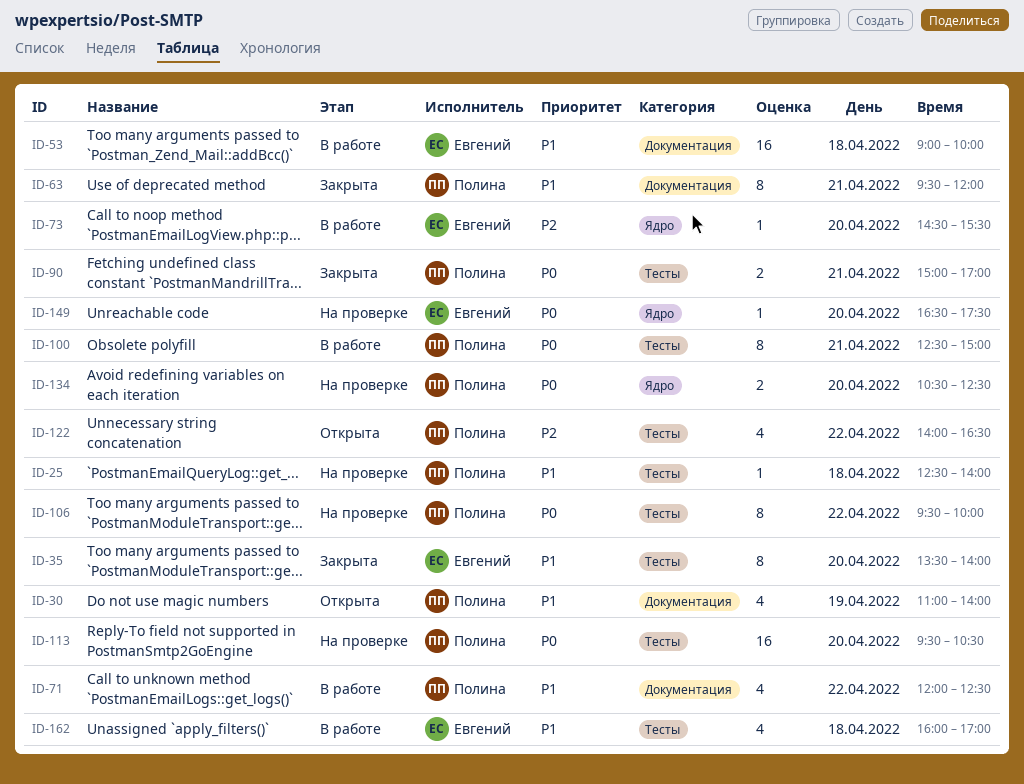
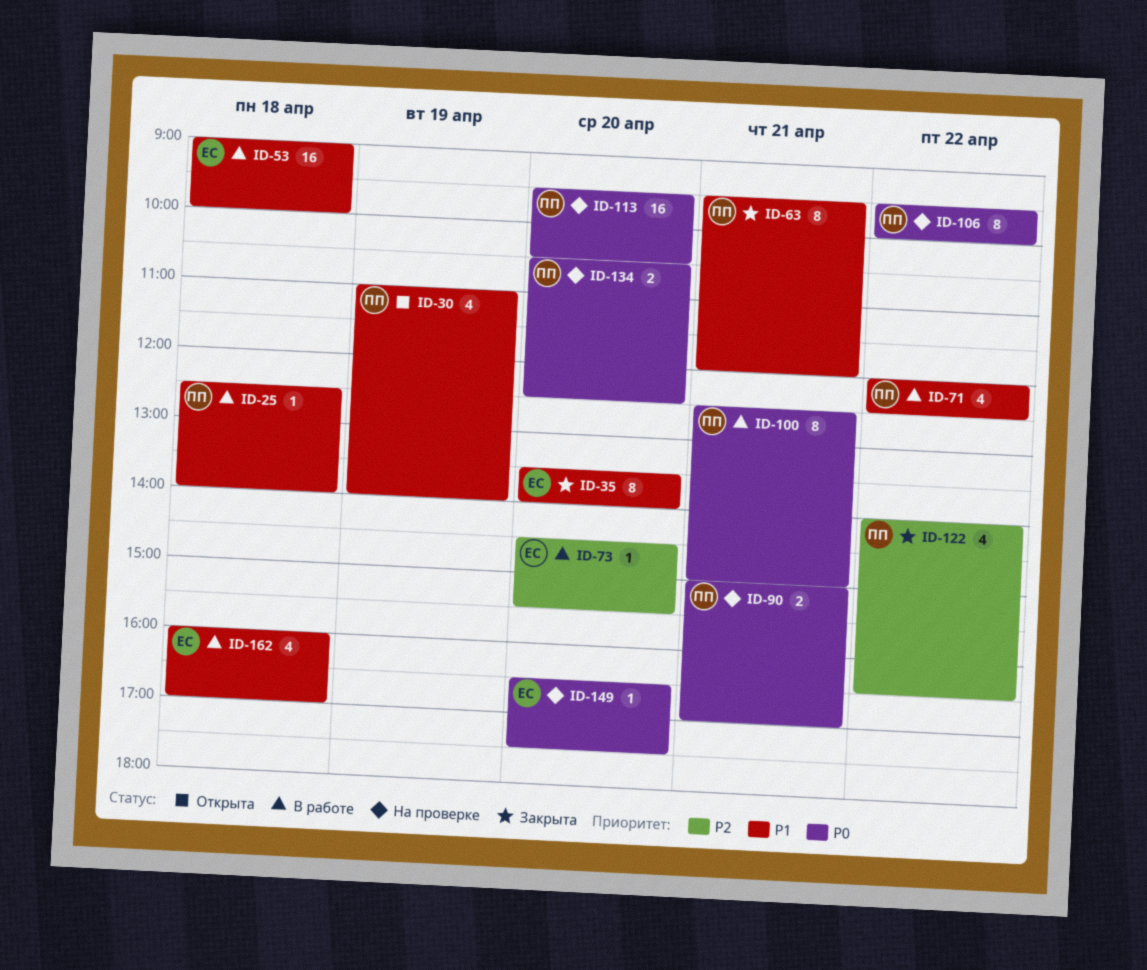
ID-25, status: На проверке -> В работе
ID-90, status: Закрыта -> На проверке
ID-122, status: Открыта -> Закрыта

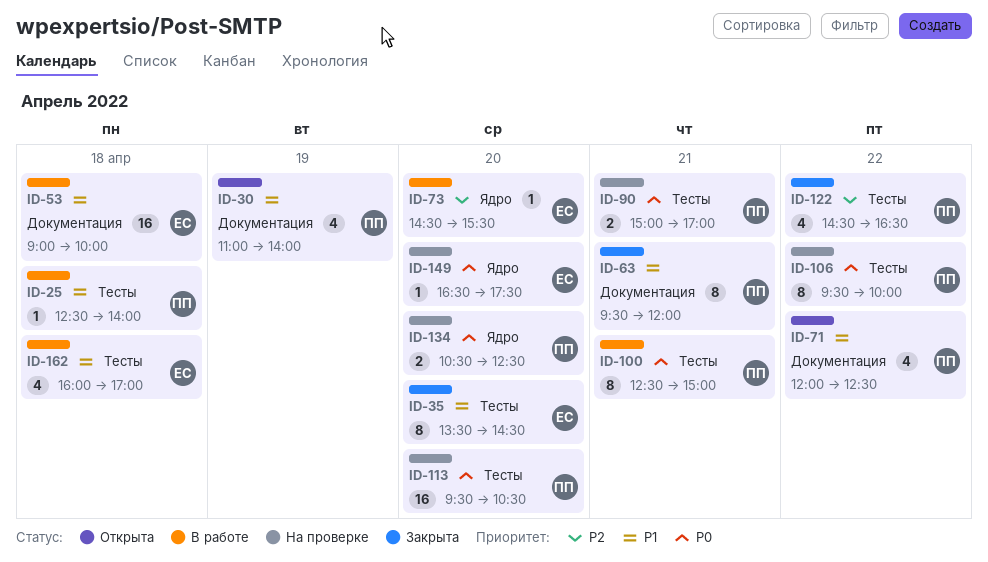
ID-35, ends: 14:00 -> 14:30
ID-71, status: В работе -> Открыта
ID-122, begins: 14:00 -> 14:30

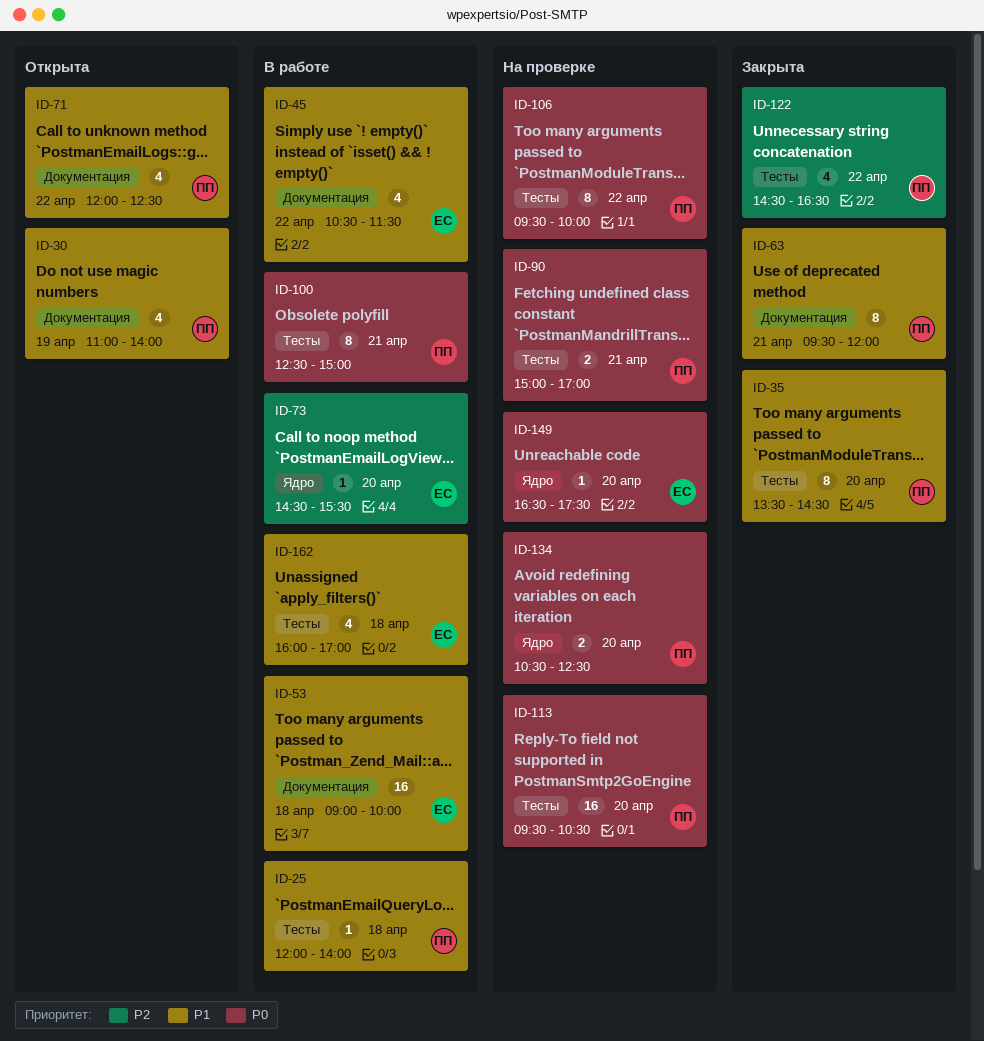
ID-25, begins: 12:30 -> 12:00
ID-35, owner: ЕС -> ПП
ID-45: none -> present

